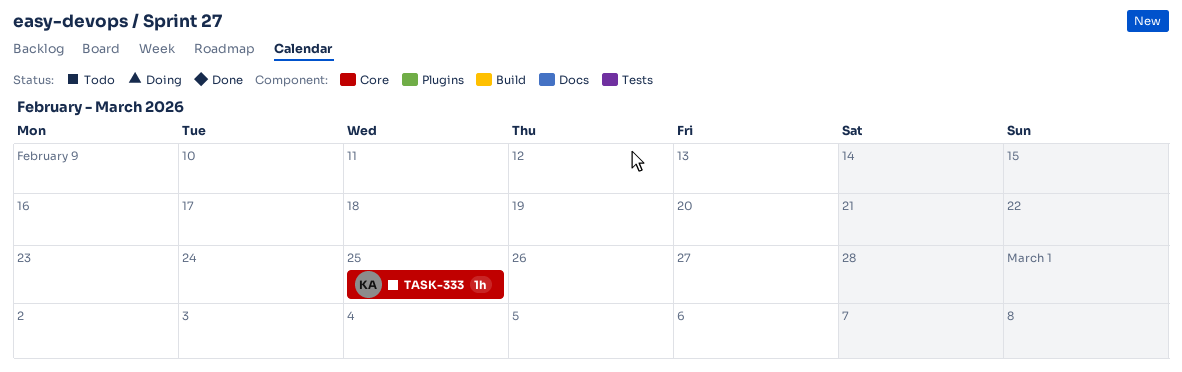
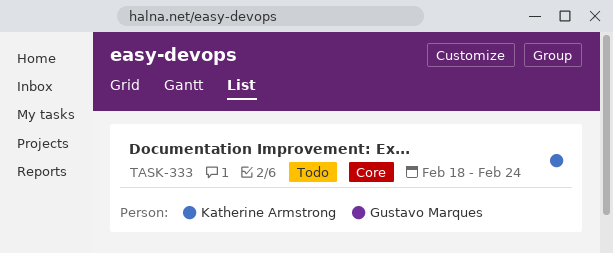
TASK-333, start: Feb 25 -> Feb 18
TASK-333, due: Feb 25 -> Feb 24

